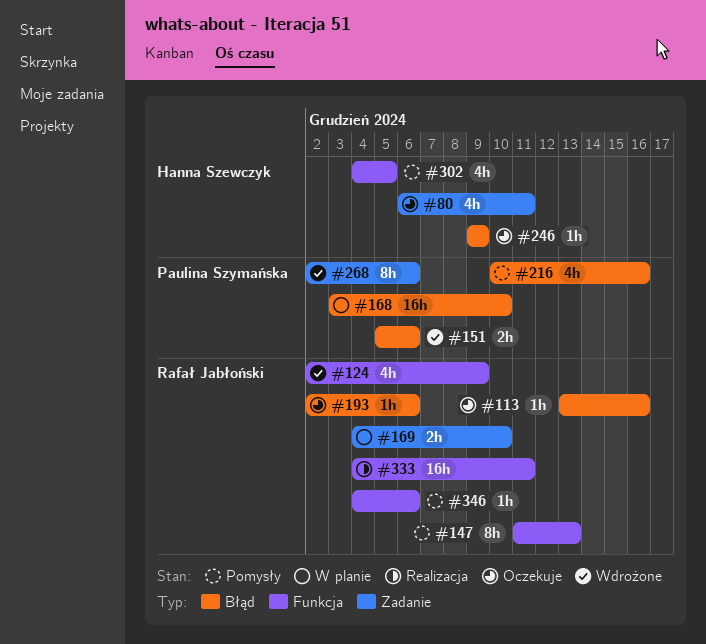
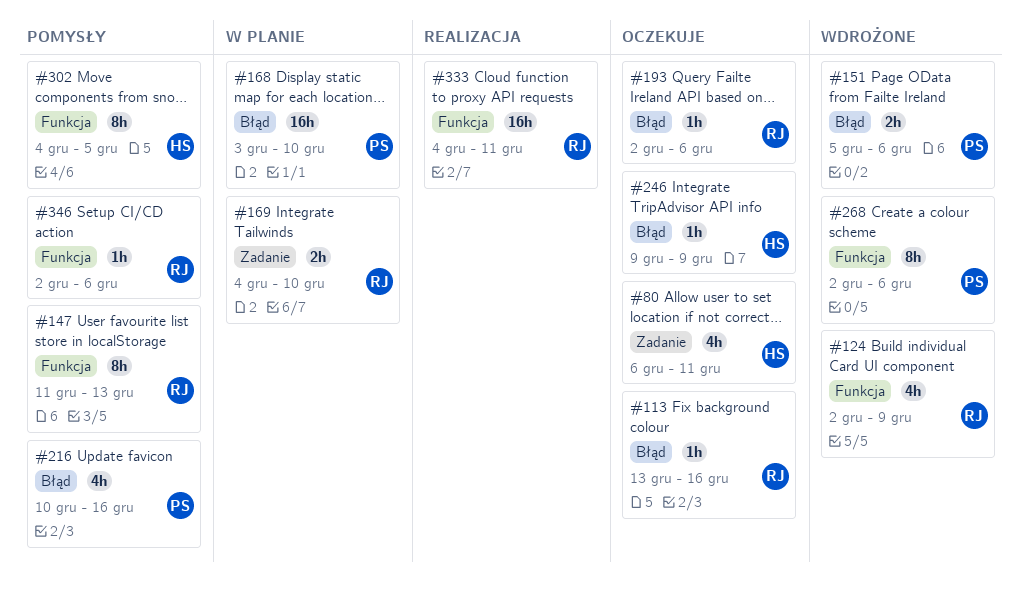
#268, label: Zadanie -> Funkcja
#302, estimate: 4h -> 8h
#346, start: Dec 4 -> Dec 2

